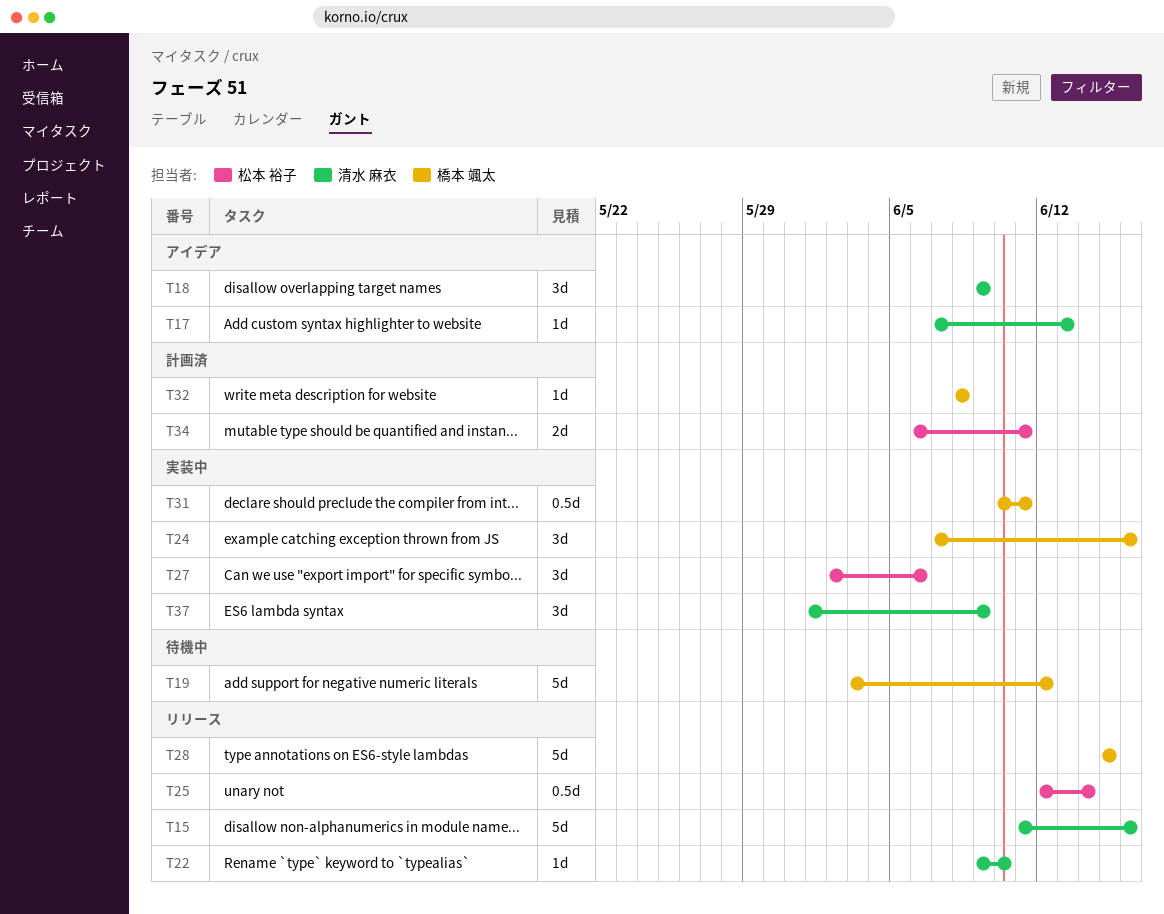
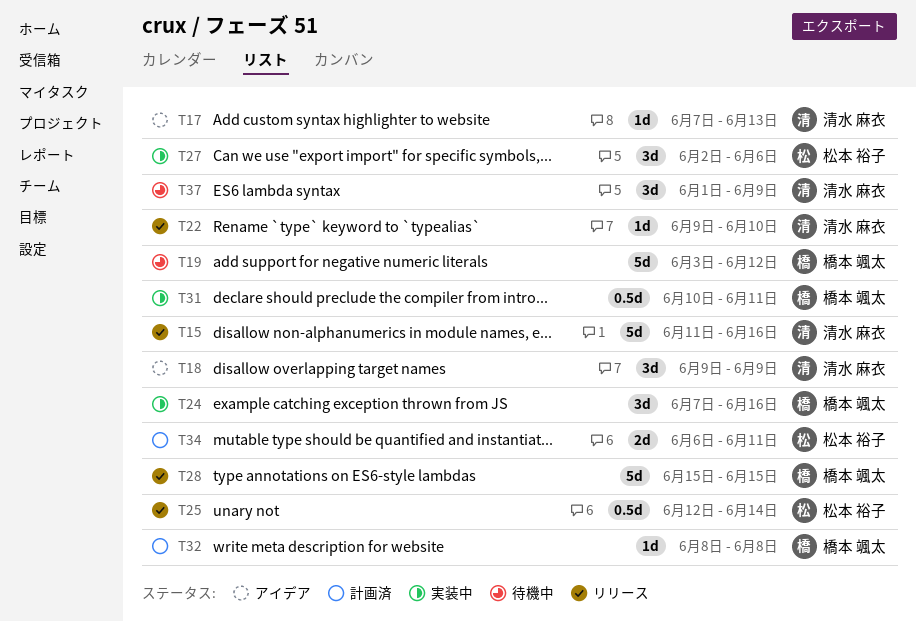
T37, status: 実装中 -> 待機中

